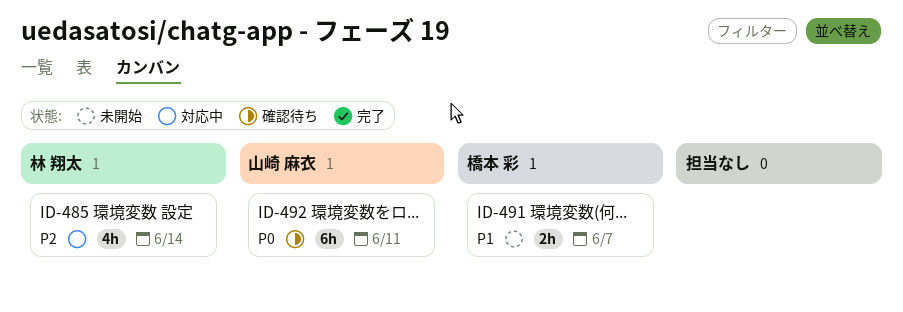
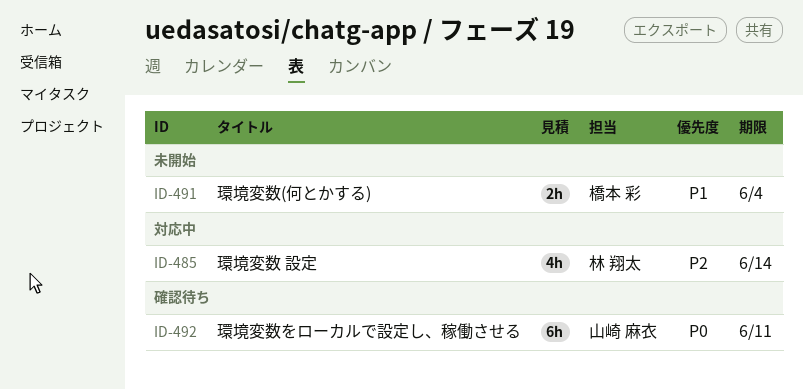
ID-491, due: Jun 7 -> Jun 4

